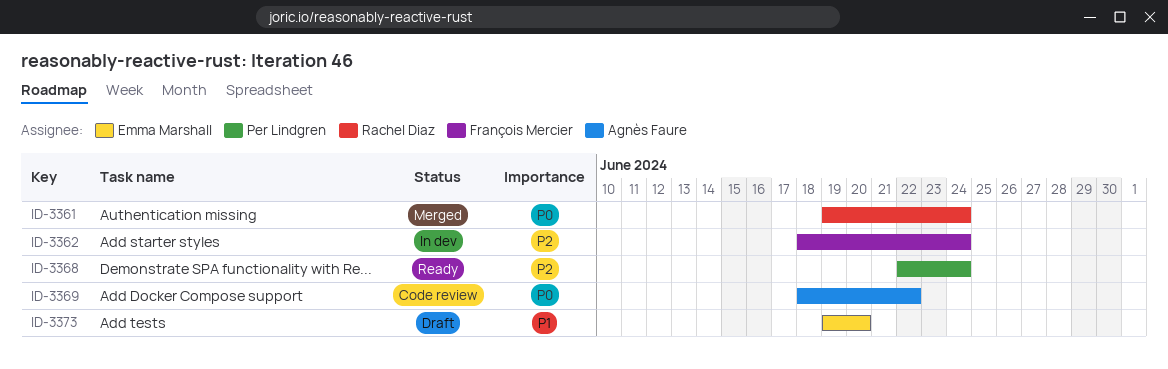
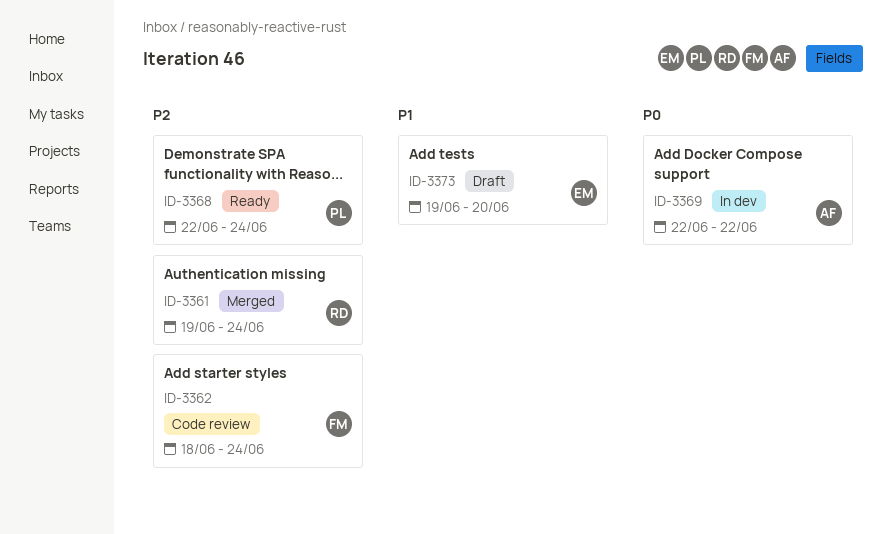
ID-3361, priority: P0 -> P2
ID-3362, status: In dev -> Code review
ID-3369, status: Code review -> In dev
ID-3369, start: Jun 18 -> Jun 22

